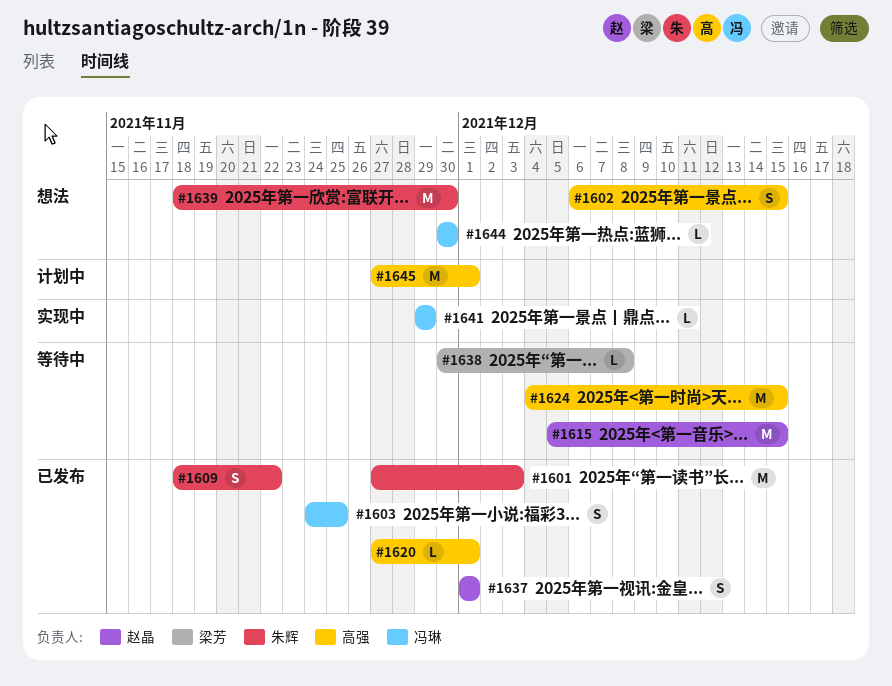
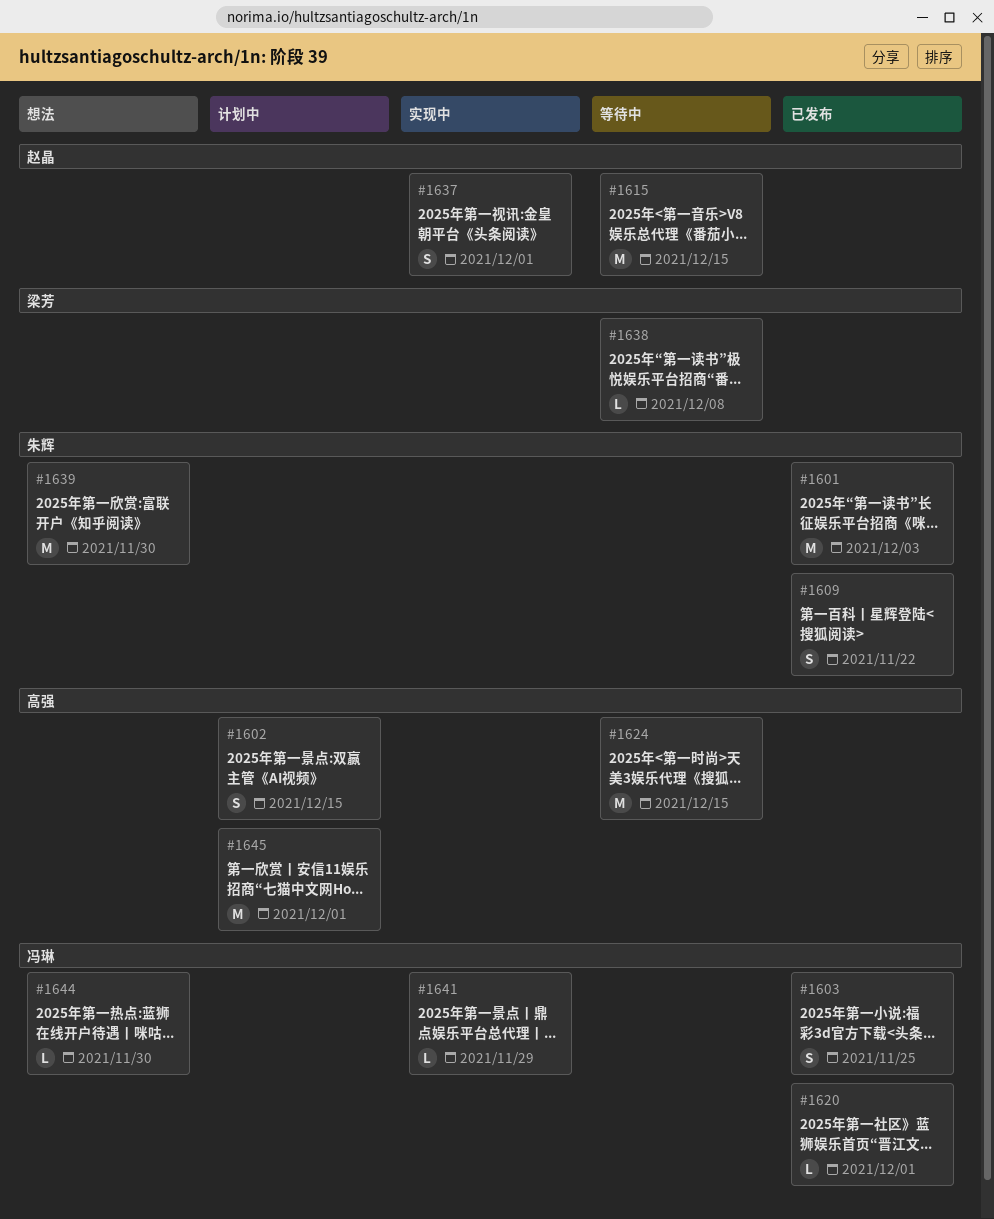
#1602, status: 想法 -> 计划中
#1620, owner: 高强 -> 冯琳
#1637, status: 已发布 -> 实现中

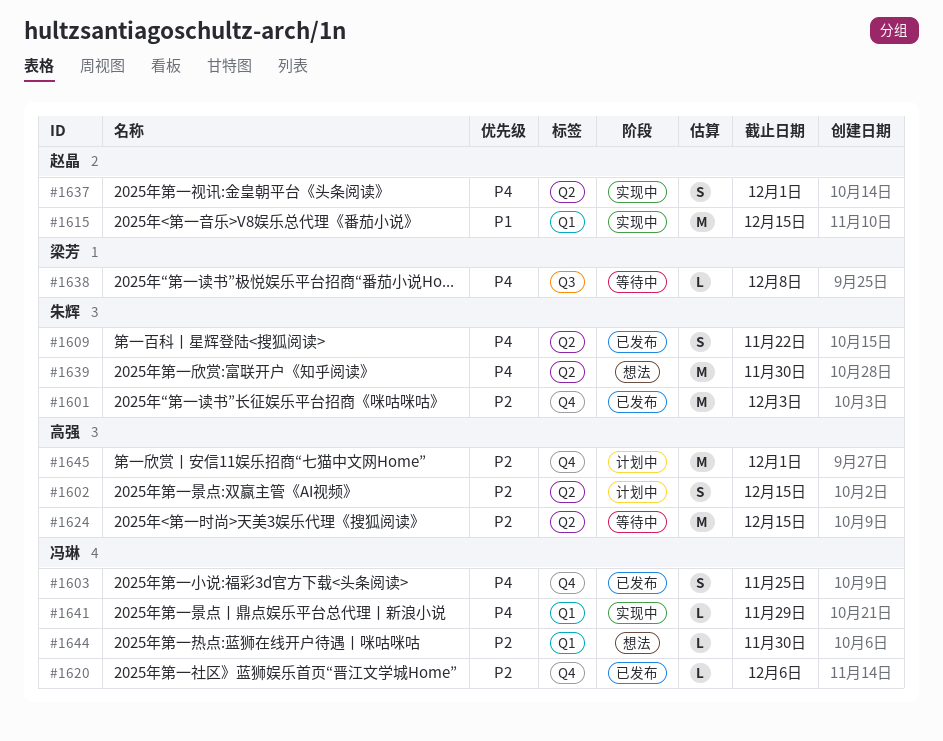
#1615, status: 等待中 -> 实现中
#1620, due: Dec 1 -> Dec 6

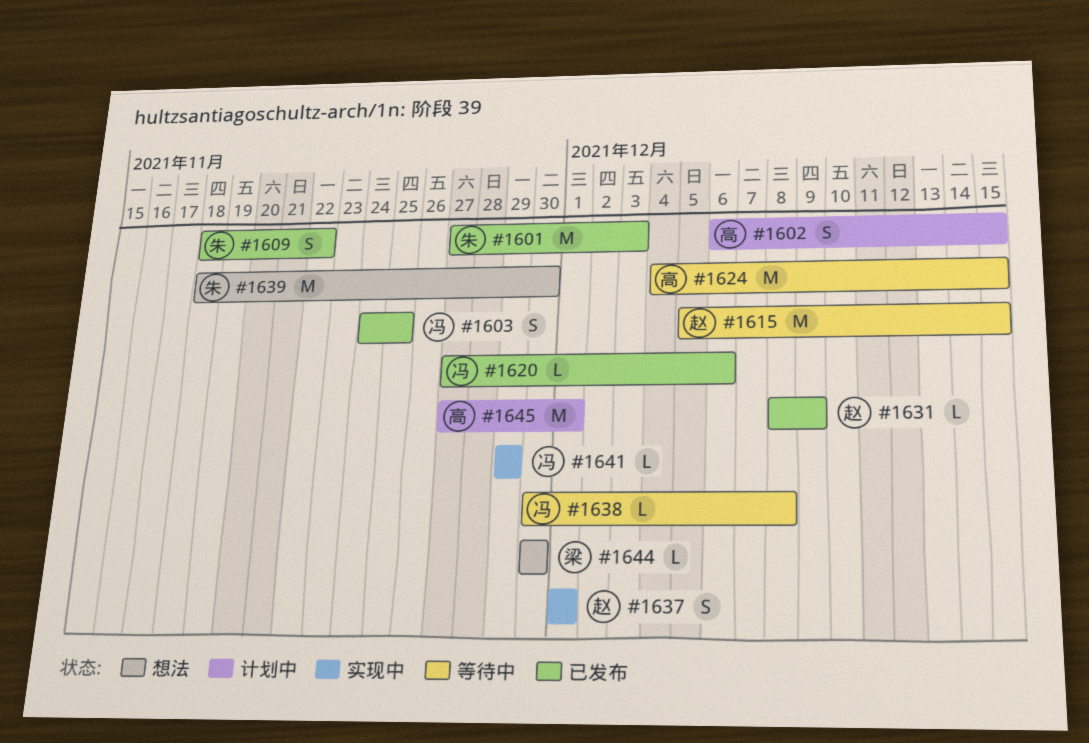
#1615, status: 实现中 -> 等待中
#1631: none -> present
#1638, owner: 梁芳 -> 冯琳
#1644, owner: 冯琳 -> 梁芳

